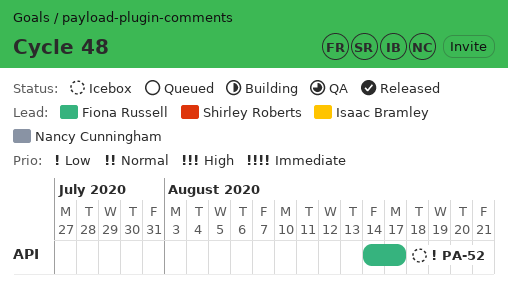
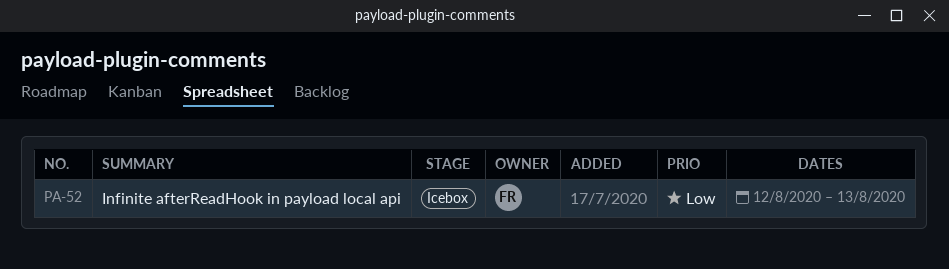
PA-52, start: Aug 14 -> Aug 12
PA-52, due: Aug 17 -> Aug 13

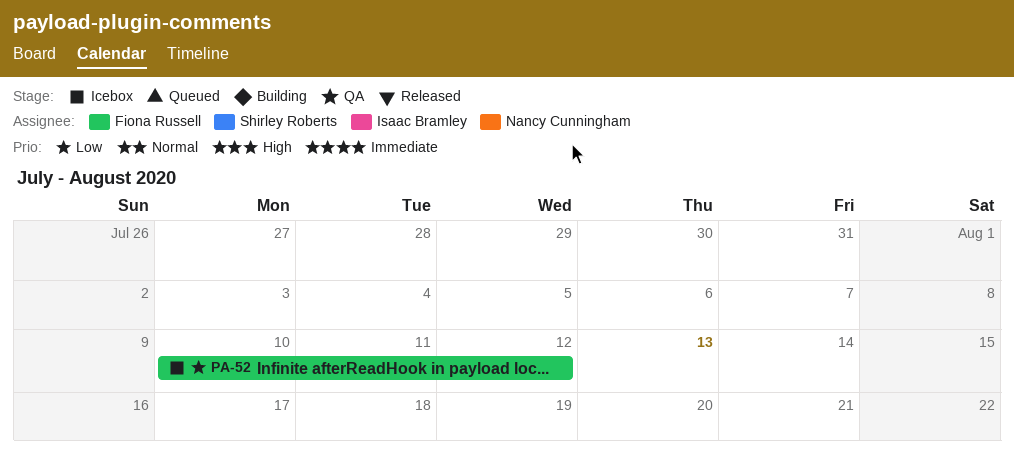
PA-52, start: Aug 12 -> Aug 10
PA-52, due: Aug 13 -> Aug 12

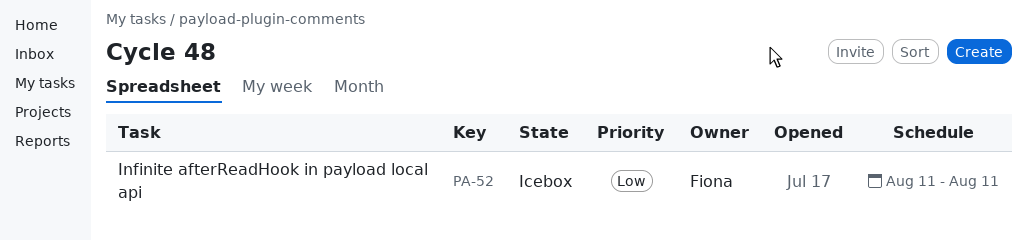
PA-52, start: Aug 10 -> Aug 11
PA-52, due: Aug 12 -> Aug 11

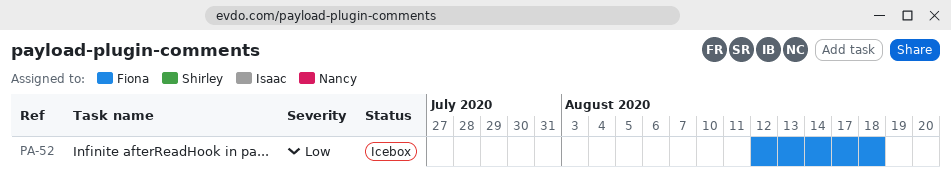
PA-52, start: Aug 11 -> Aug 12
PA-52, due: Aug 11 -> Aug 18

